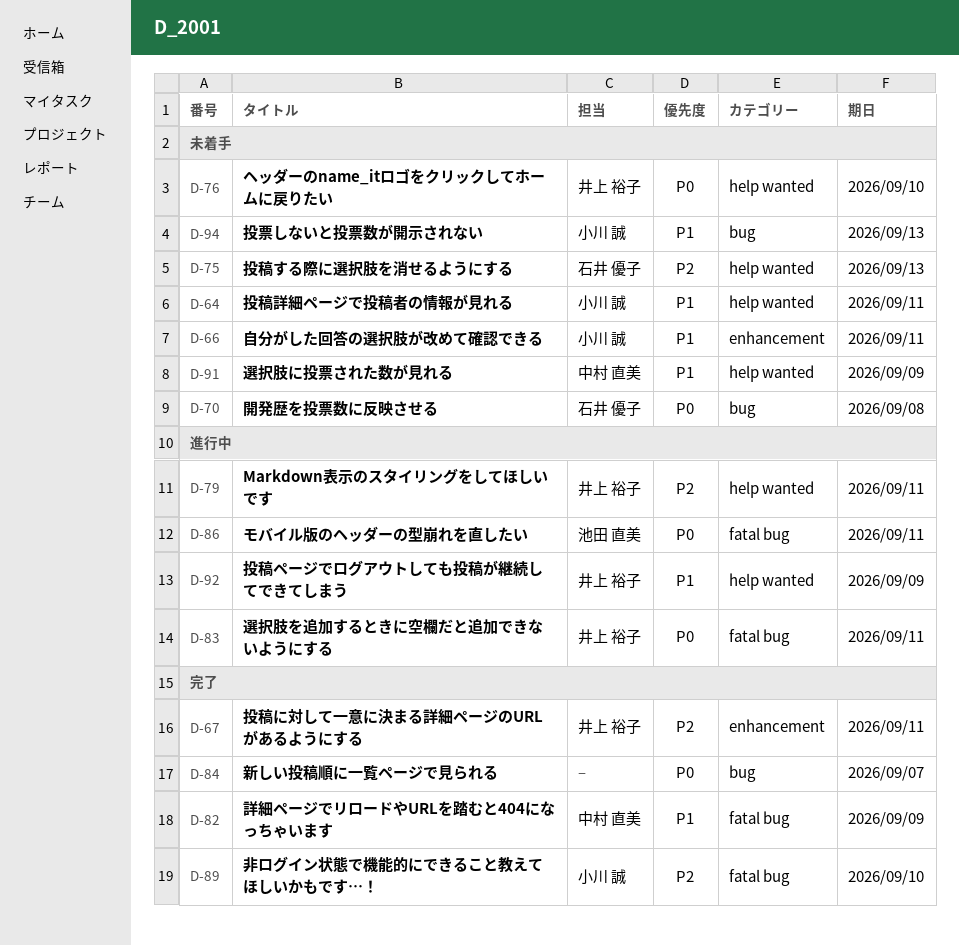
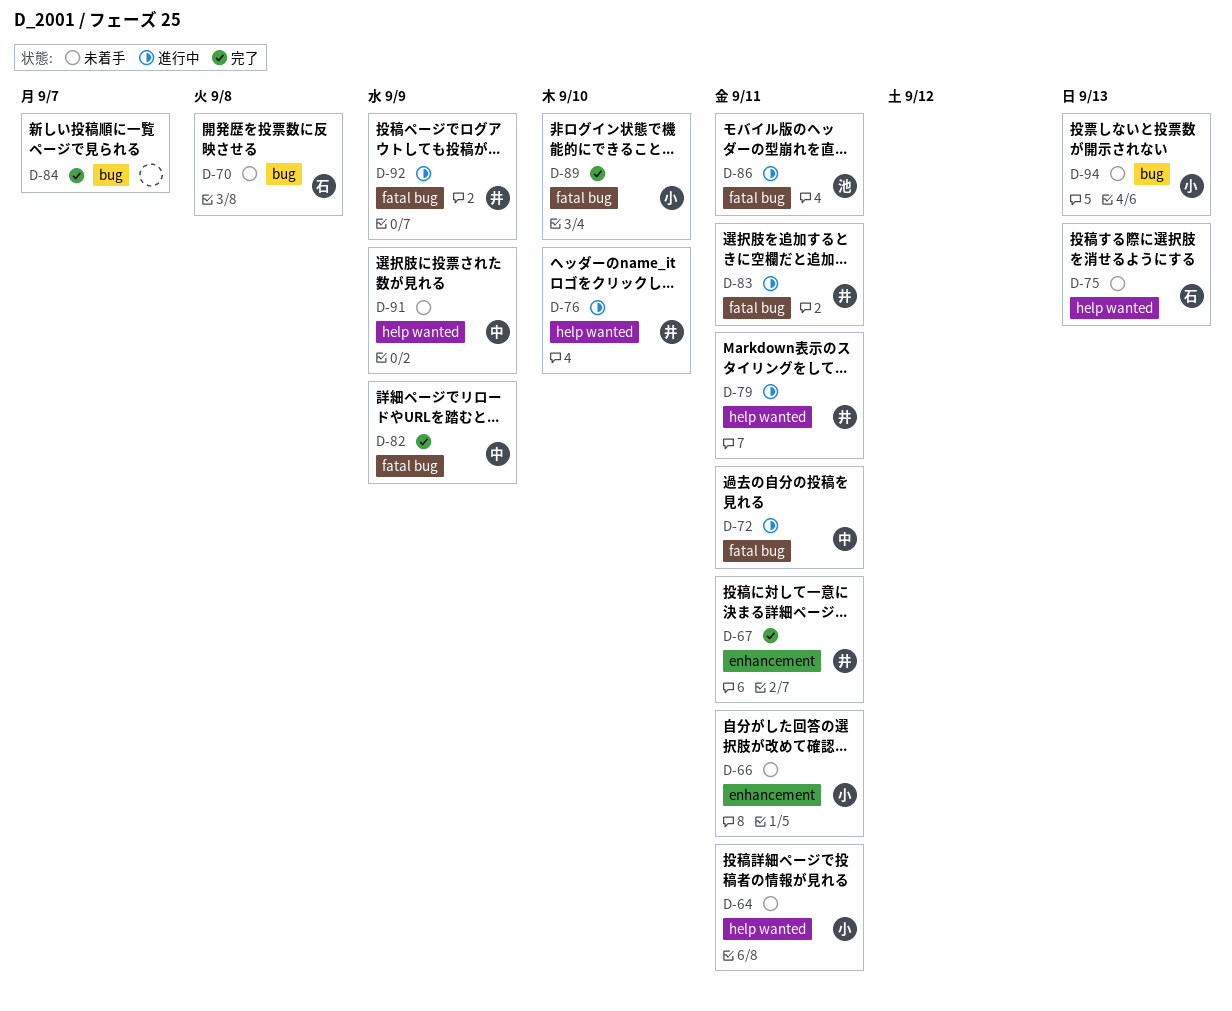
D-72: none -> present
D-76, status: 未着手 -> 進行中
D-92, label: help wanted -> fatal bug

